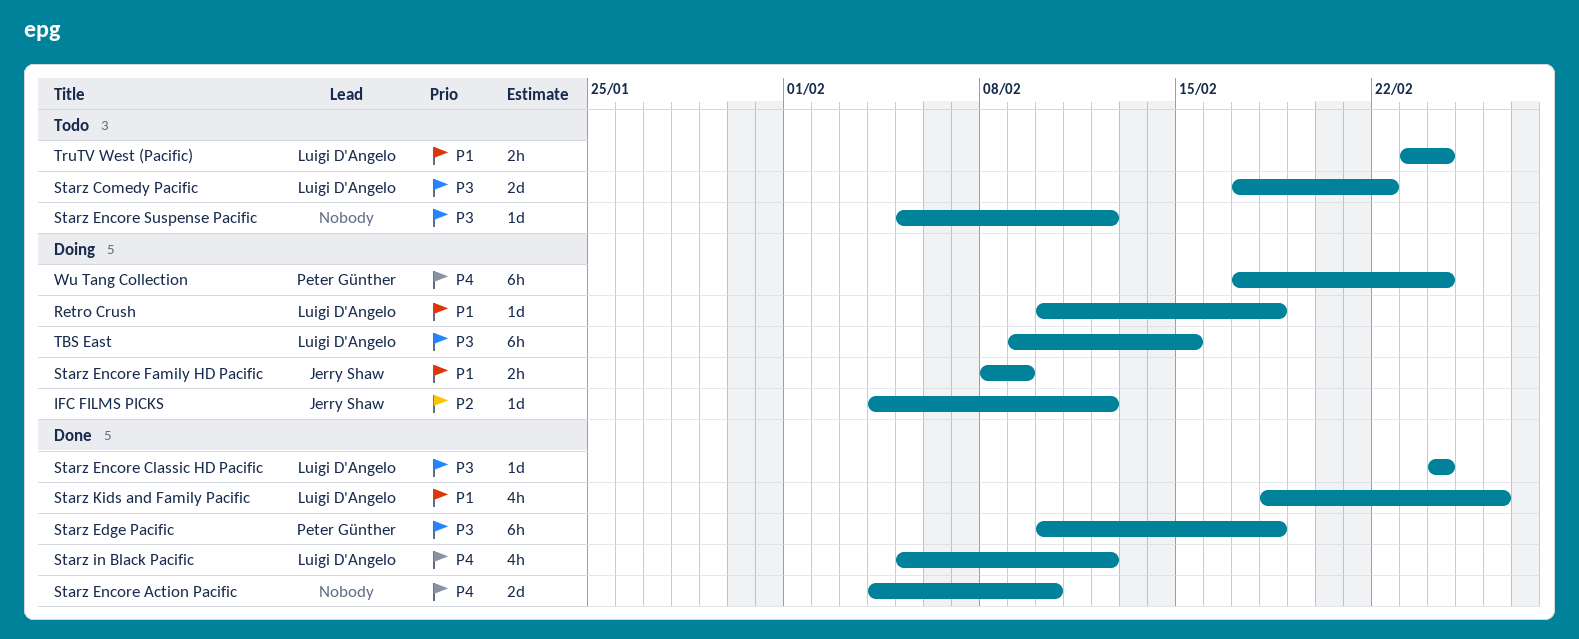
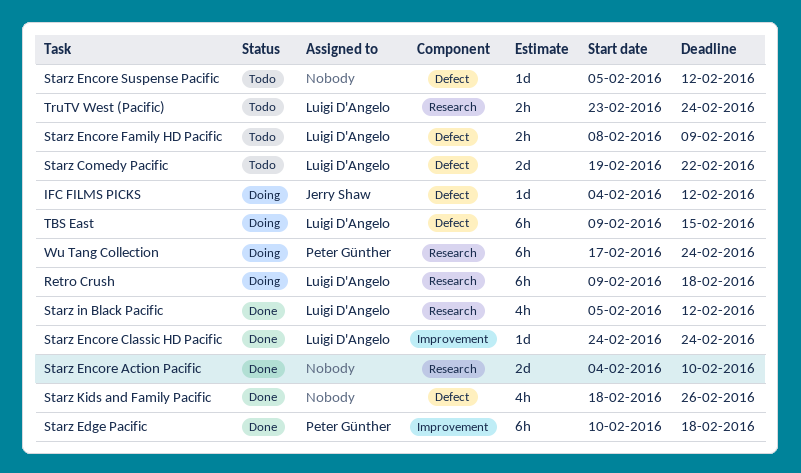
Retro Crush, estimate: 1d -> 6h
Retro Crush, start: Feb 10 -> Feb 9
Starz Comedy Pacific, start: Feb 17 -> Feb 19
Starz Encore Family HD Pacific, status: Doing -> Todo
Starz Encore Family HD Pacific, owner: Jerry Shaw -> Luigi D'Angelo
Starz Kids and Family Pacific, owner: Luigi D'Angelo -> none

